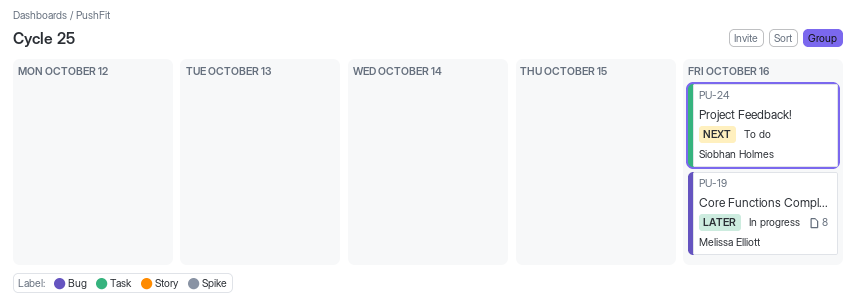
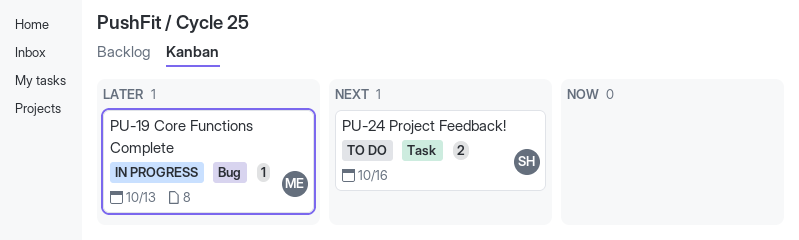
PU-19, due: Oct 16 -> Oct 13

